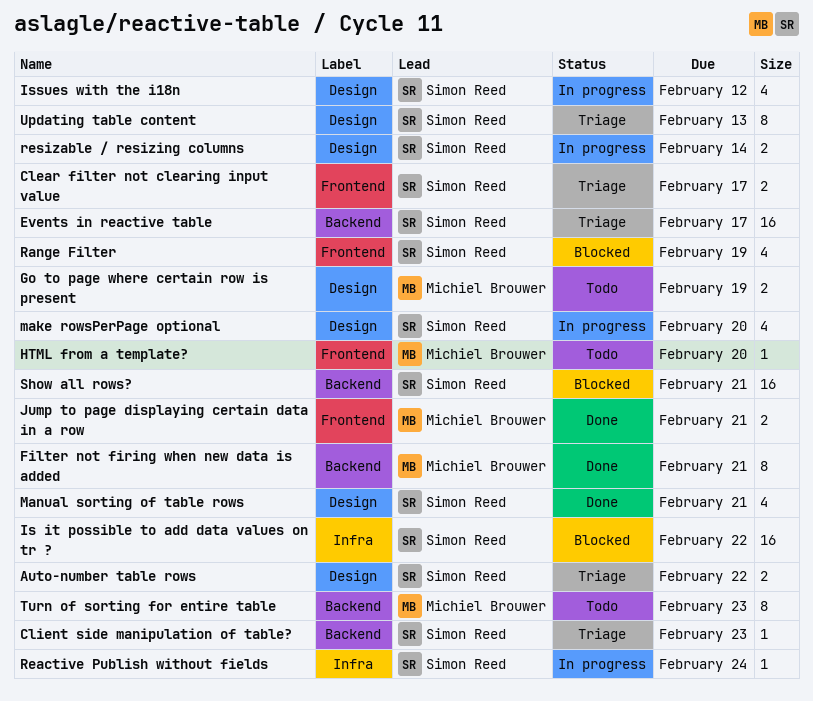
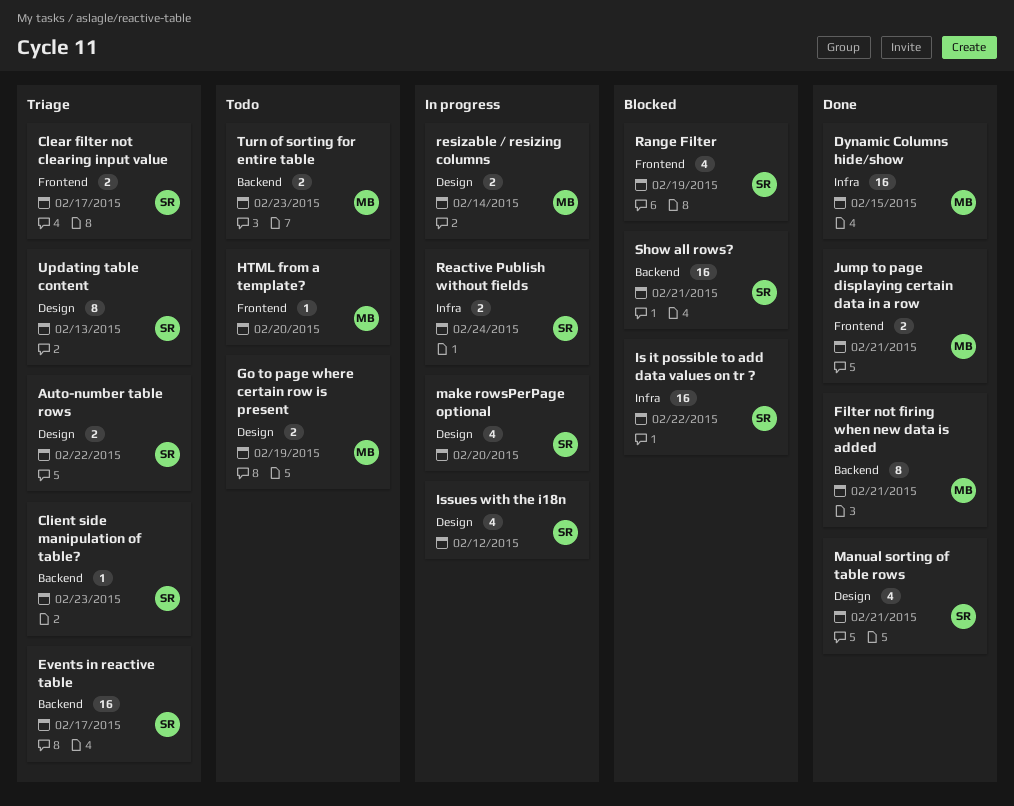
Dynamic Columns hide/show: none -> present
Reactive Publish without fields, estimate: 1 -> 2
resizable / resizing columns, owner: Simon Reed -> Michiel Brouwer
Turn of sorting for entire table, estimate: 8 -> 2

